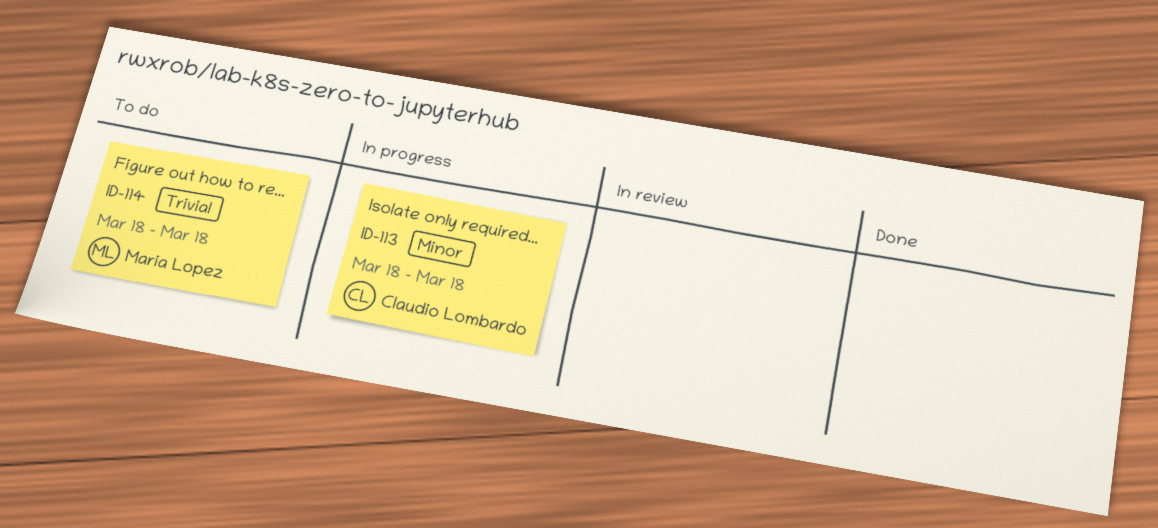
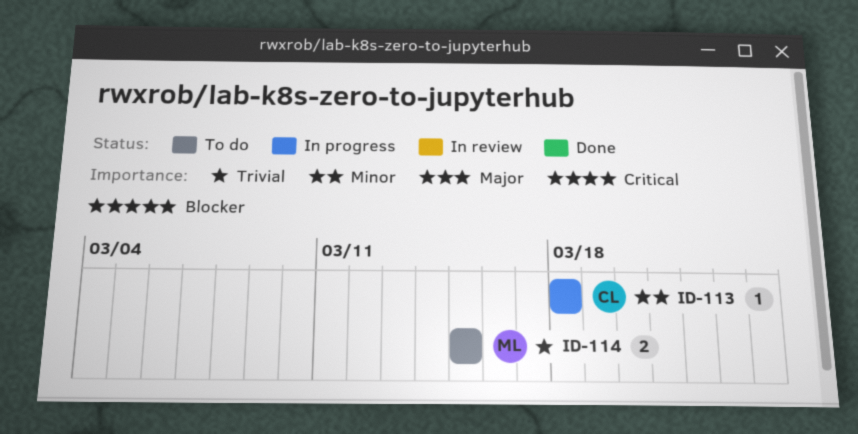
ID-114, start: Mar 18 -> Mar 15
ID-114, due: Mar 18 -> Mar 15

